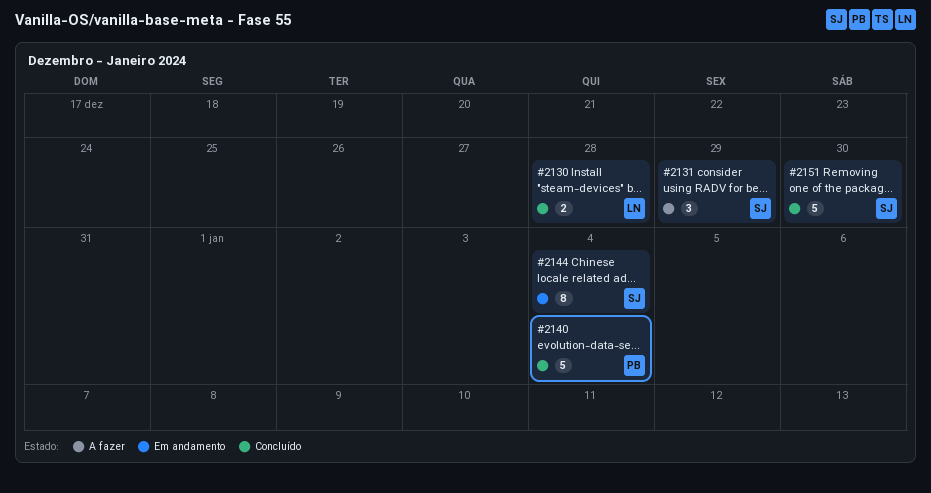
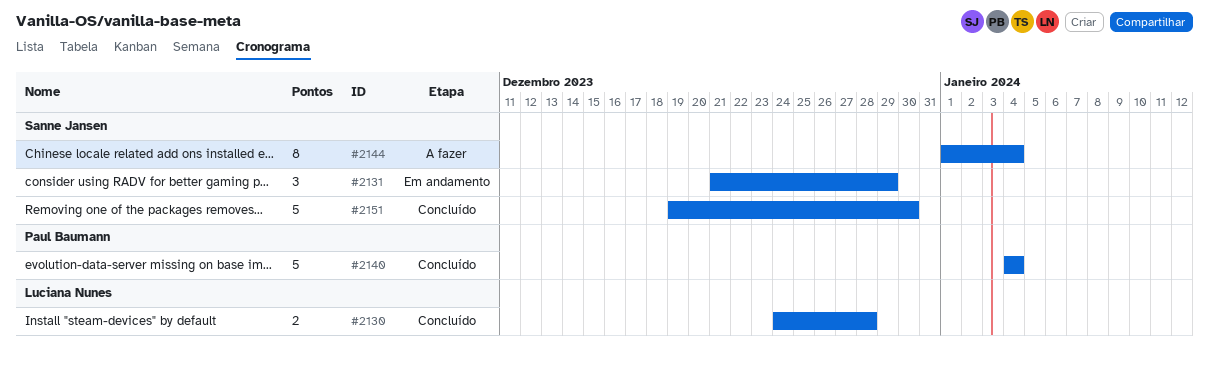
#2131, status: A fazer -> Em andamento
#2144, status: Em andamento -> A fazer

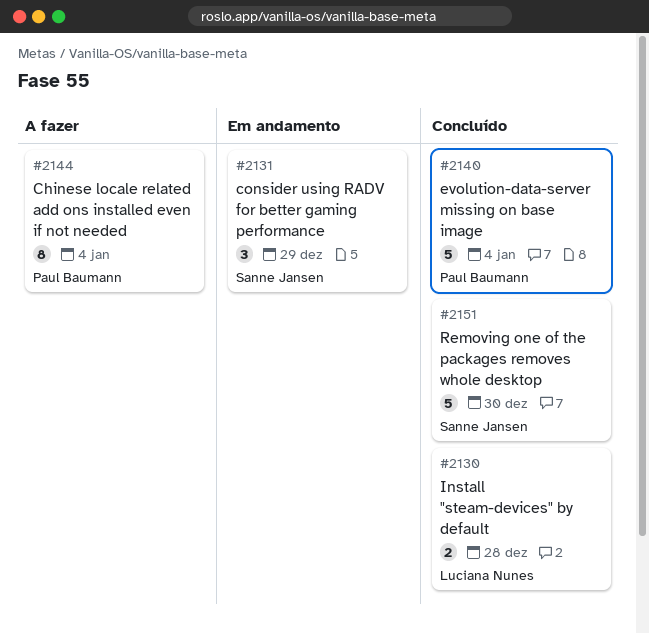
#2144, owner: Sanne Jansen -> Paul Baumann

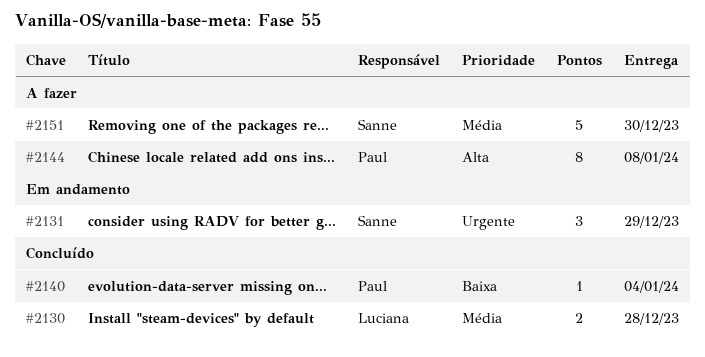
#2140, estimate: 5 -> 1
#2144, due: Jan 4 -> Jan 8
#2151, status: Concluído -> A fazer

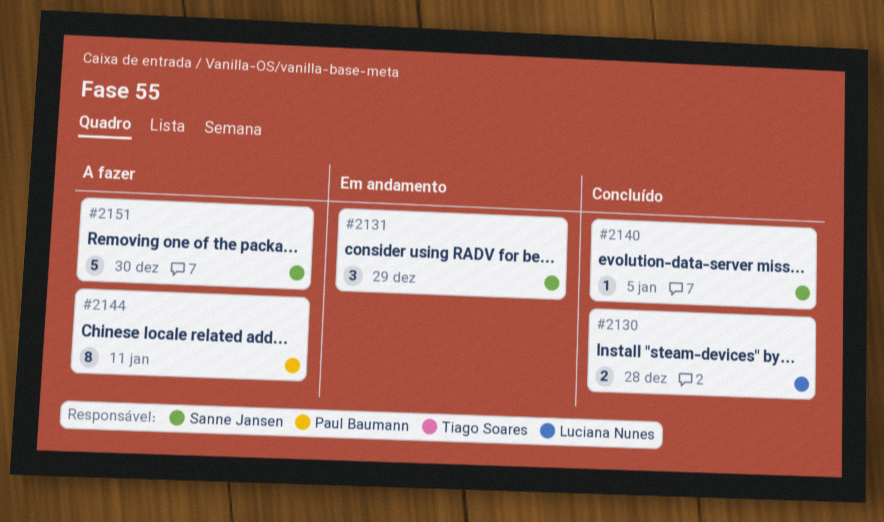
#2140, owner: Paul Baumann -> Sanne Jansen
#2140, due: Jan 4 -> Jan 5
#2144, due: Jan 8 -> Jan 11

